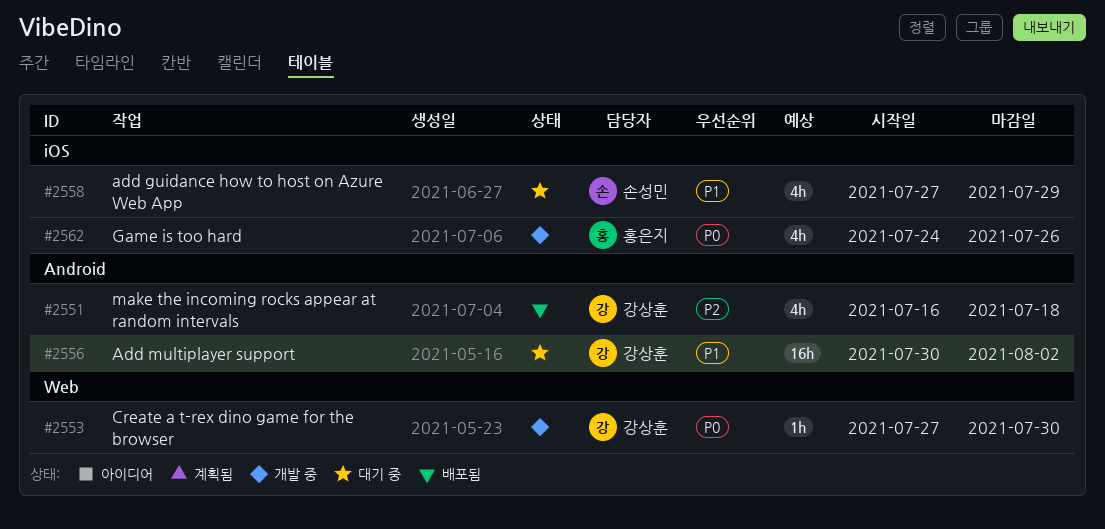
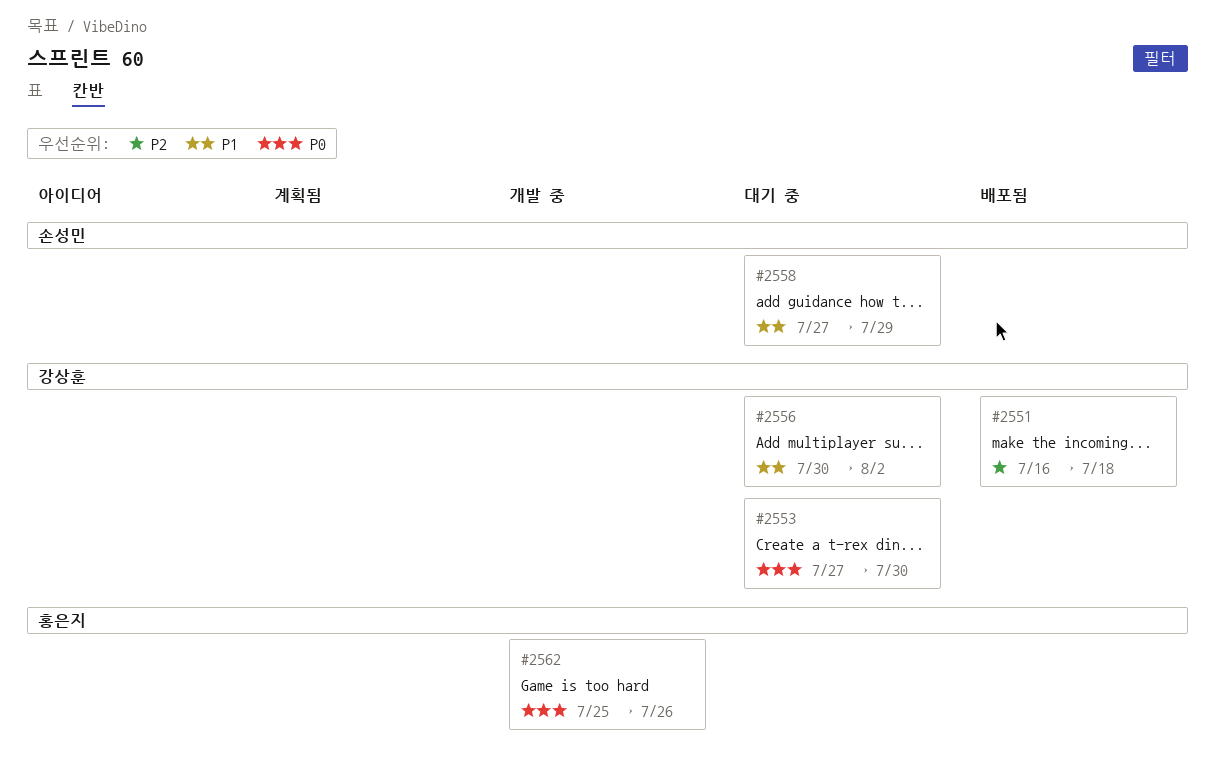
#2553, status: 개발 중 -> 대기 중
#2562, start: Jul 24 -> Jul 25

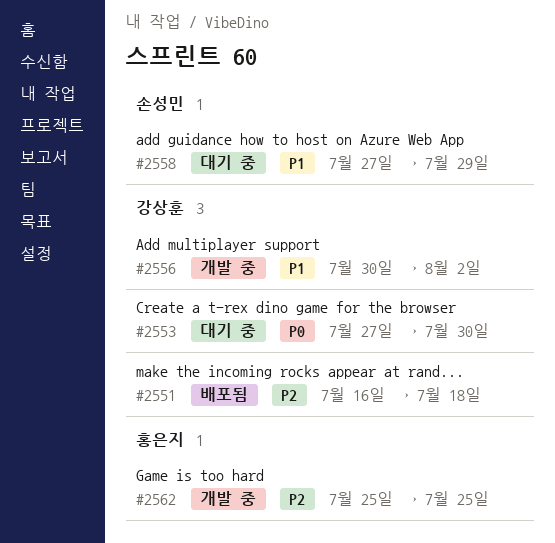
#2556, status: 대기 중 -> 개발 중
#2562, priority: P0 -> P2
#2562, due: Jul 26 -> Jul 25

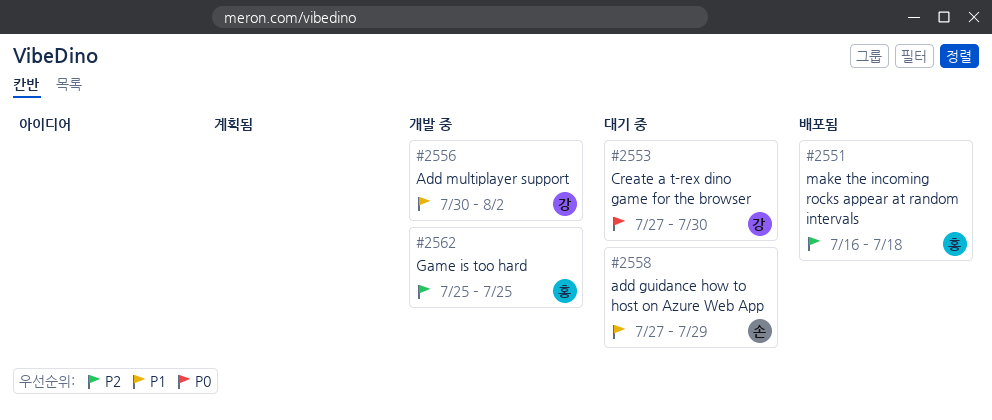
#2551, owner: 강상훈 -> 홍은지

